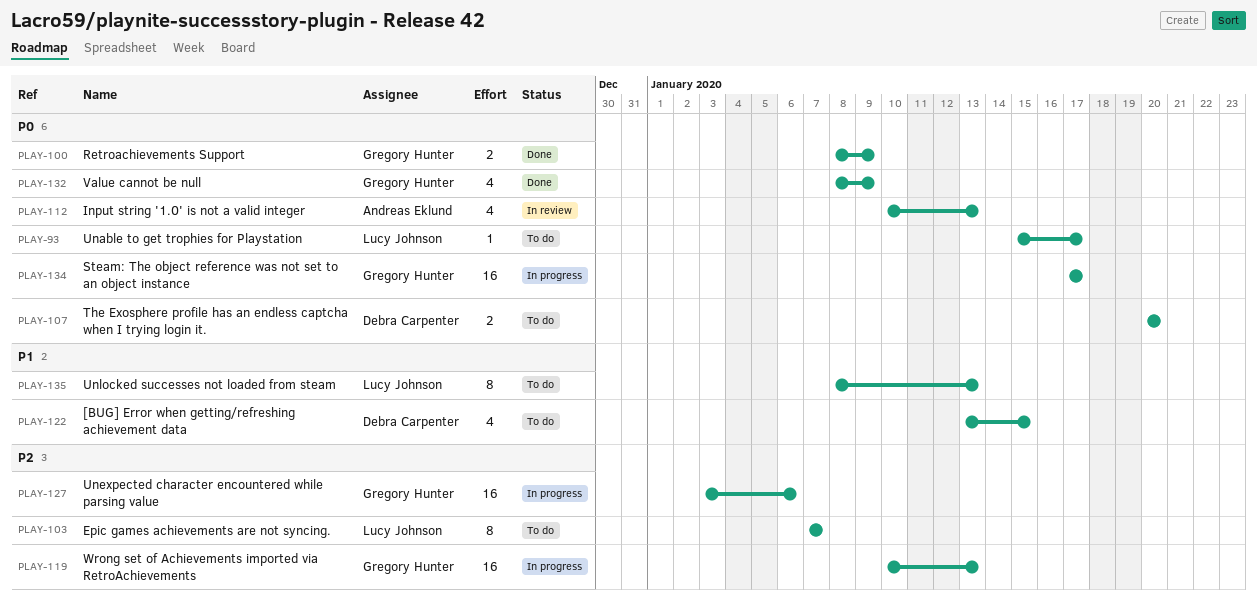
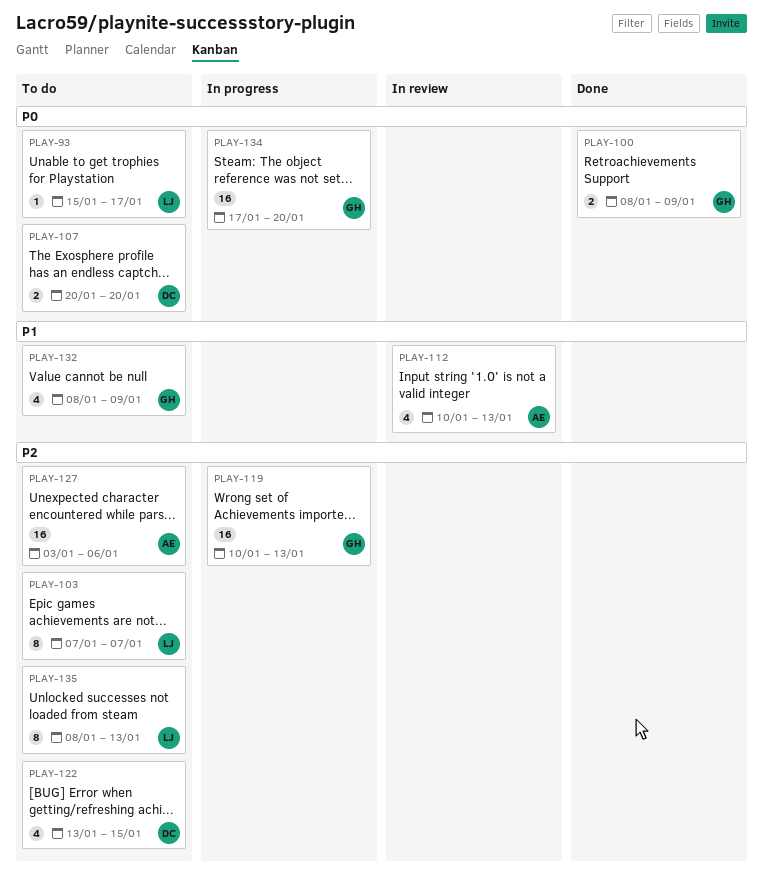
PLAY-112, priority: P0 -> P1
PLAY-122, priority: P1 -> P2
PLAY-127, status: In progress -> To do
PLAY-127, owner: Gregory Hunter -> Andreas Eklund
PLAY-132, status: Done -> To do
PLAY-132, priority: P0 -> P1
PLAY-134, due: Jan 17 -> Jan 20
PLAY-135, priority: P1 -> P2

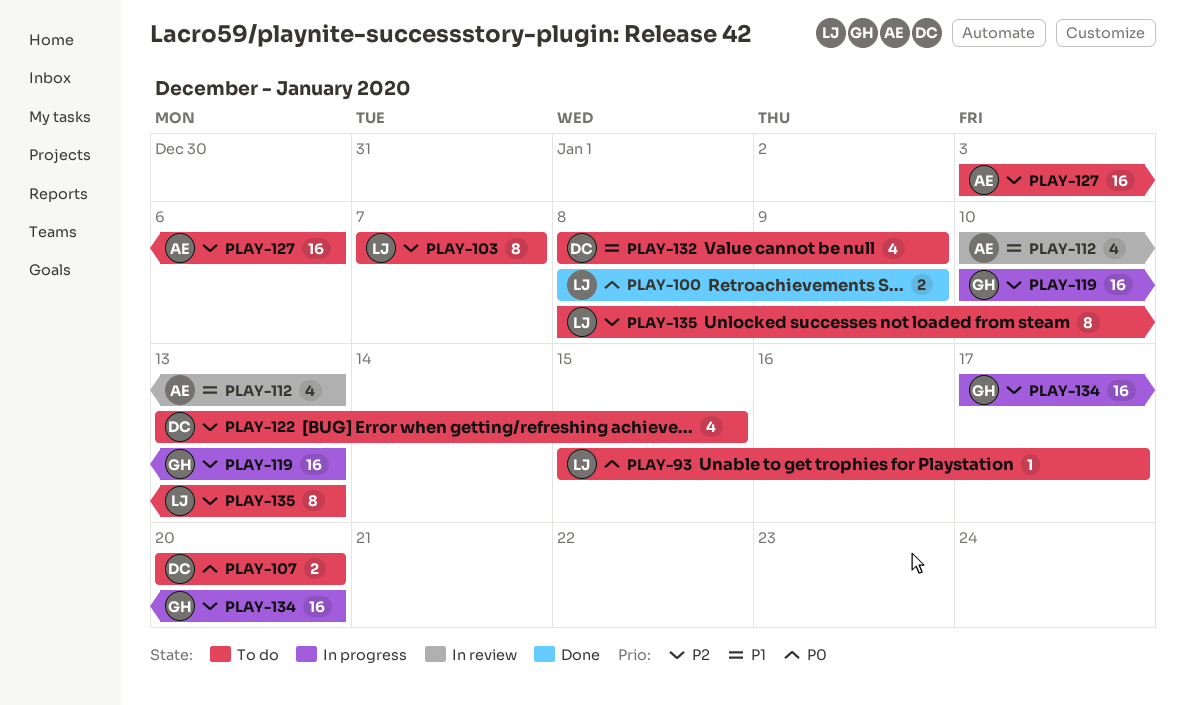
PLAY-100, owner: GH -> LJ
PLAY-132, owner: GH -> DC
PLAY-134, priority: P0 -> P2

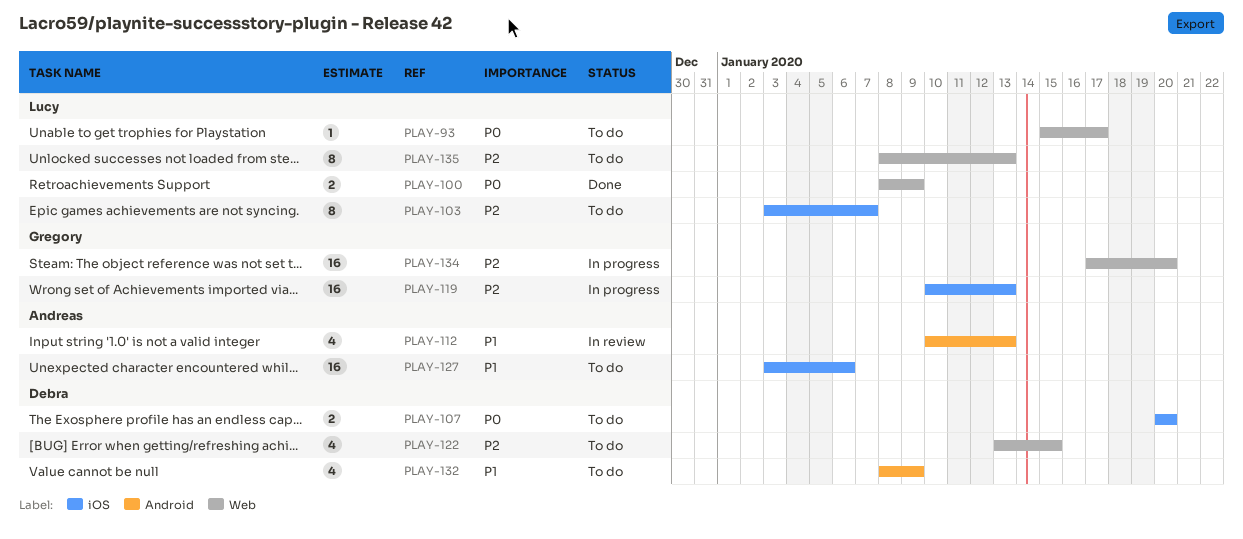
PLAY-103, start: Jan 7 -> Jan 3
PLAY-127, priority: P2 -> P1

